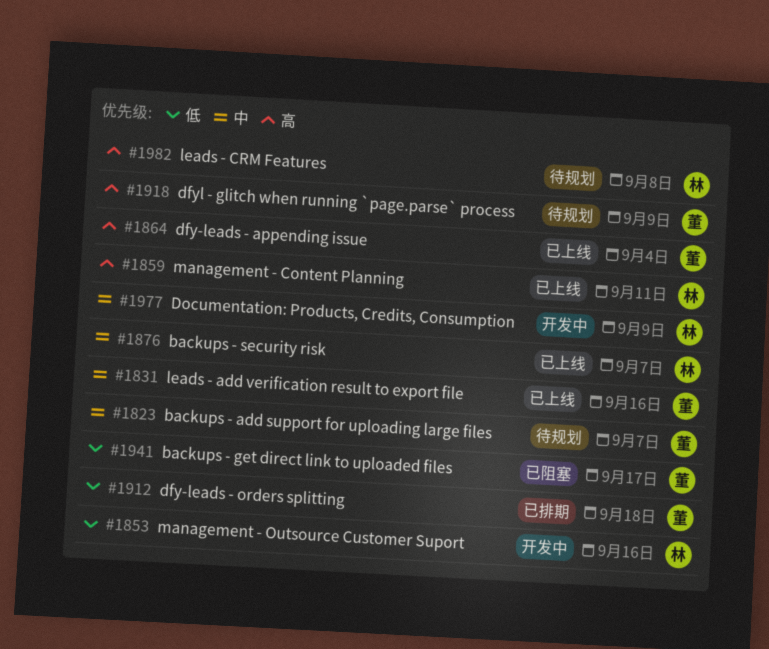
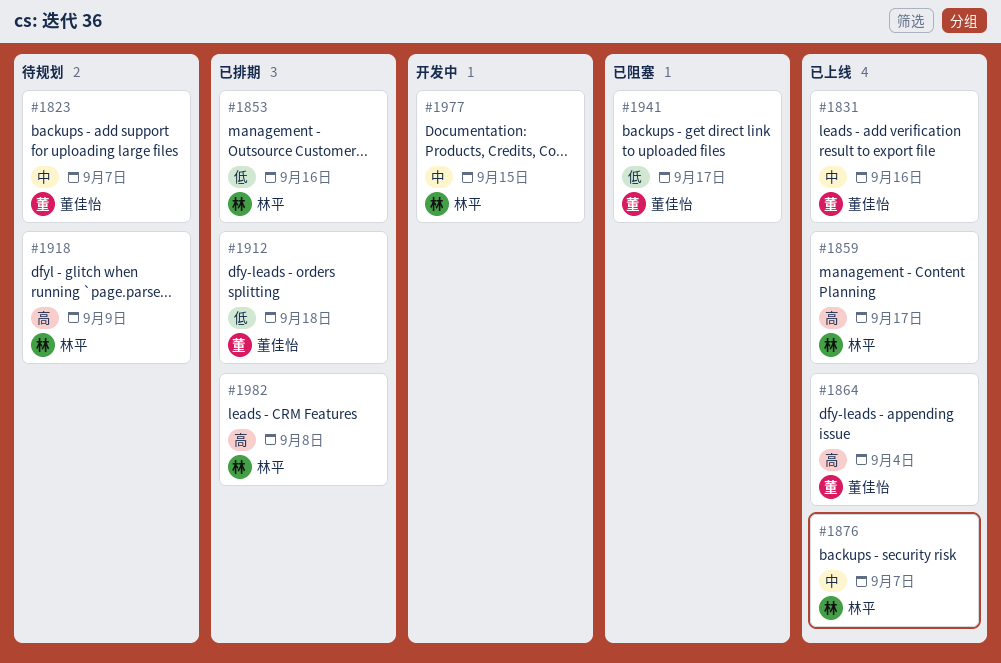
#1853, status: 开发中 -> 已排期
#1859, due: Sep 11 -> Sep 17
#1918, owner: 董佳怡 -> 林平
#1977, due: Sep 9 -> Sep 15
#1982, status: 待规划 -> 已排期

